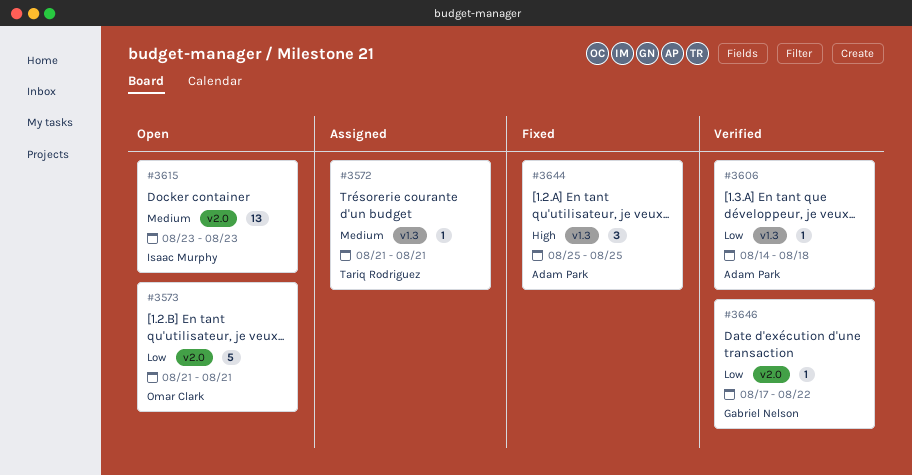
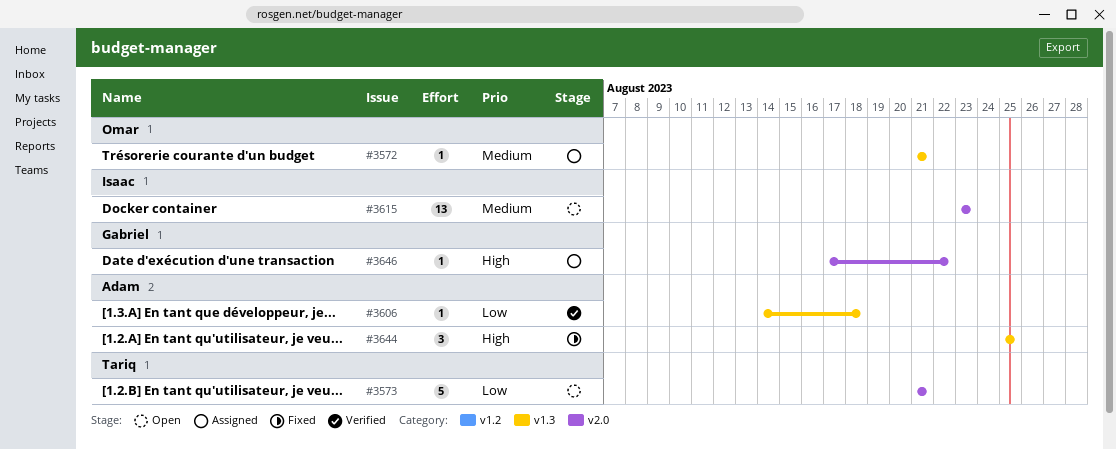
#3572, owner: Tariq Rodriguez -> Omar Clark
#3573, owner: Omar Clark -> Tariq Rodriguez
#3646, status: Verified -> Assigned
#3646, priority: Low -> High

